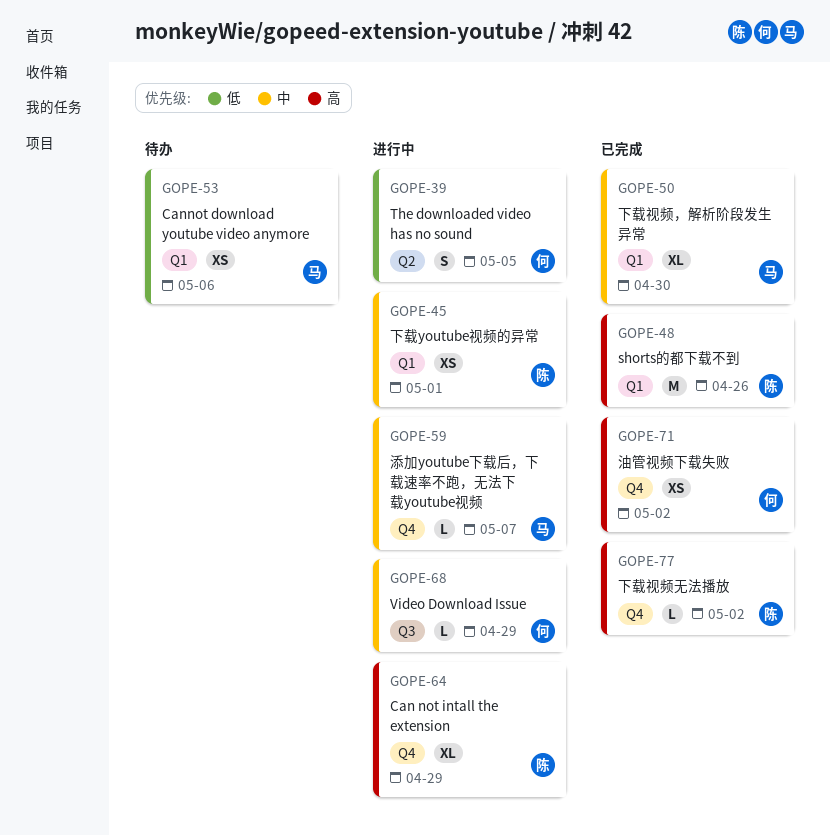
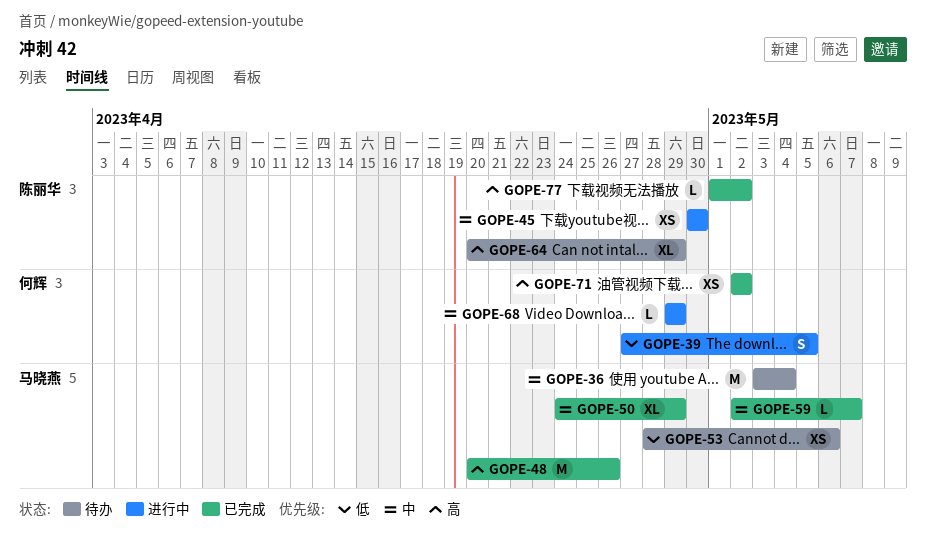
GOPE-36: none -> present
GOPE-45, due: May 1 -> Apr 30
GOPE-48, owner: 陈丽华 -> 马晓燕
GOPE-50, due: Apr 30 -> Apr 29
GOPE-59, status: 进行中 -> 已完成
GOPE-64, status: 进行中 -> 待办

